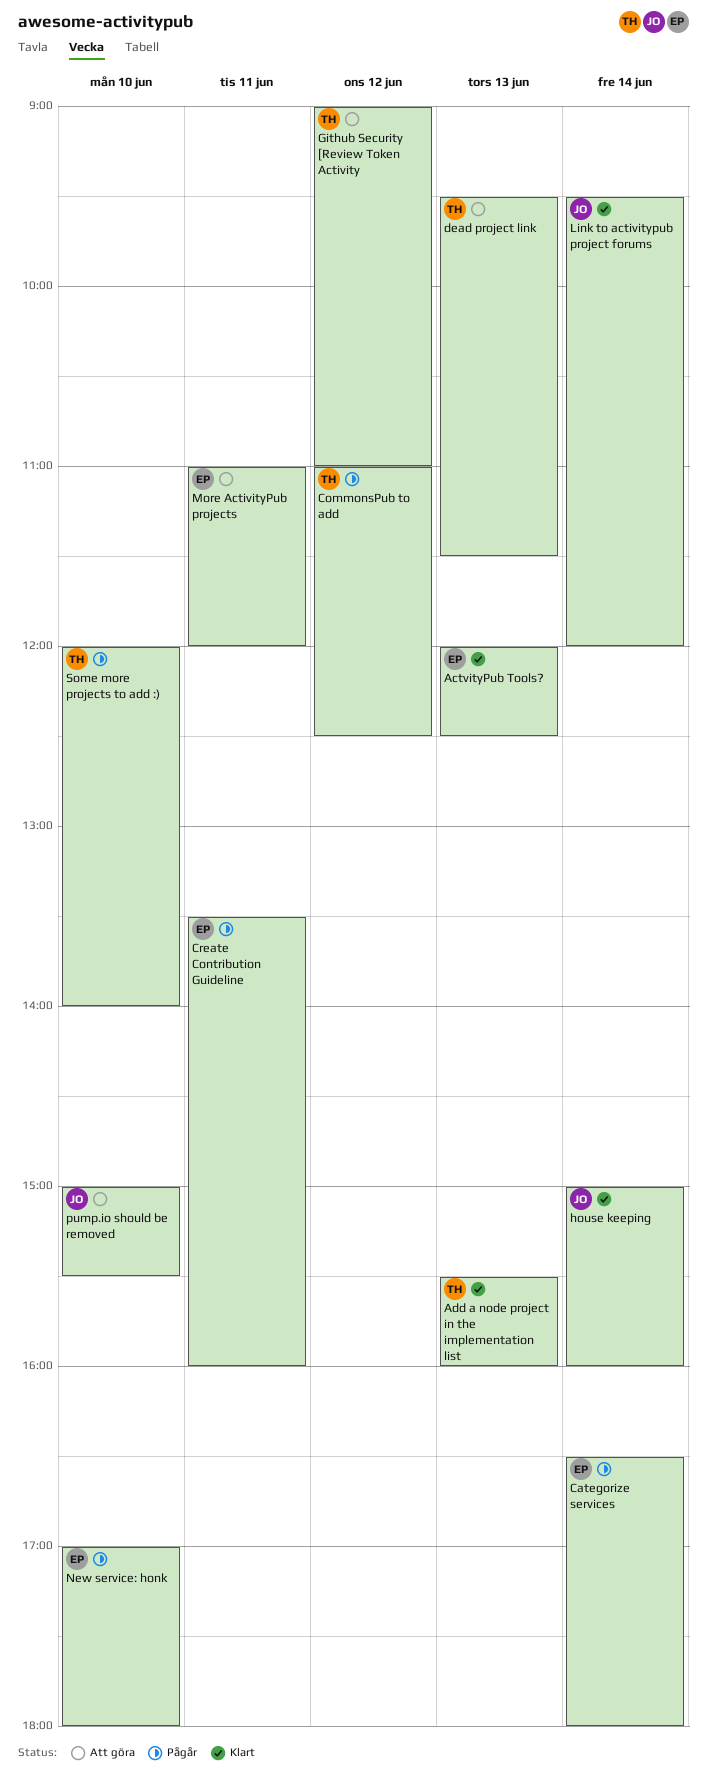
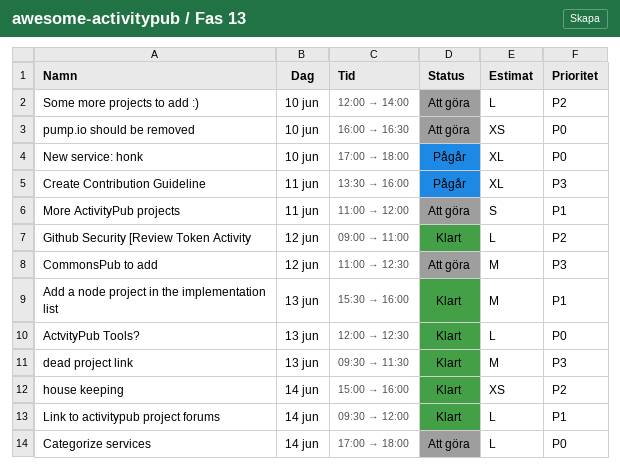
Categorize services, status: Pågår -> Att göra
Categorize services, begins: 16:30 -> 17:00
CommonsPub to add, status: Pågår -> Att göra
dead project link, status: Att göra -> Klart
Github Security [Review Token Activity, status: Att göra -> Klart
pump.io should be removed, begins: 15:00 -> 16:00
pump.io should be removed, ends: 15:30 -> 16:30
Some more projects to add :), status: Pågår -> Att göra

